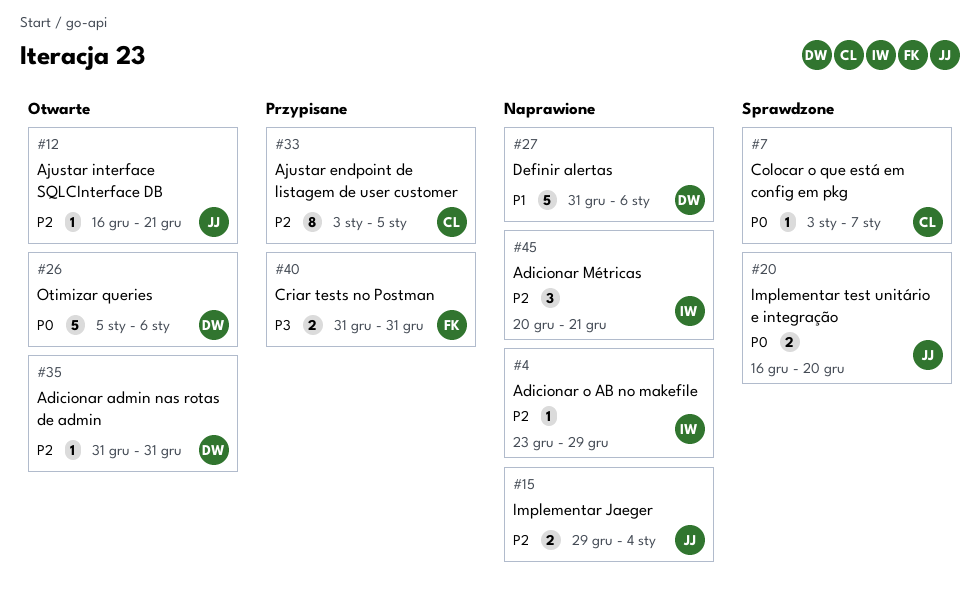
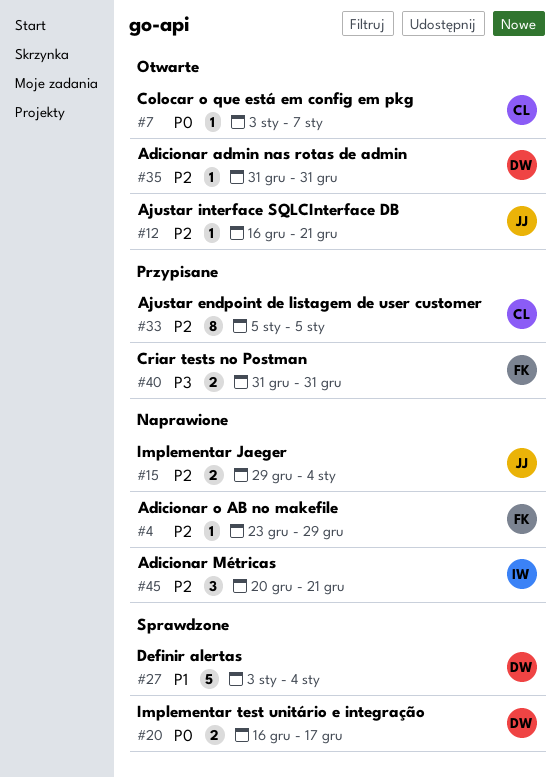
#4, owner: IW -> FK
#7, status: Sprawdzone -> Otwarte
#20, owner: JJ -> DW
#20, due: Dec 20 -> Dec 17
#26: present -> none
#27, status: Naprawione -> Sprawdzone
#27, start: Dec 31 -> Jan 3
#27, due: Jan 6 -> Jan 4
#33, start: Jan 3 -> Jan 5

